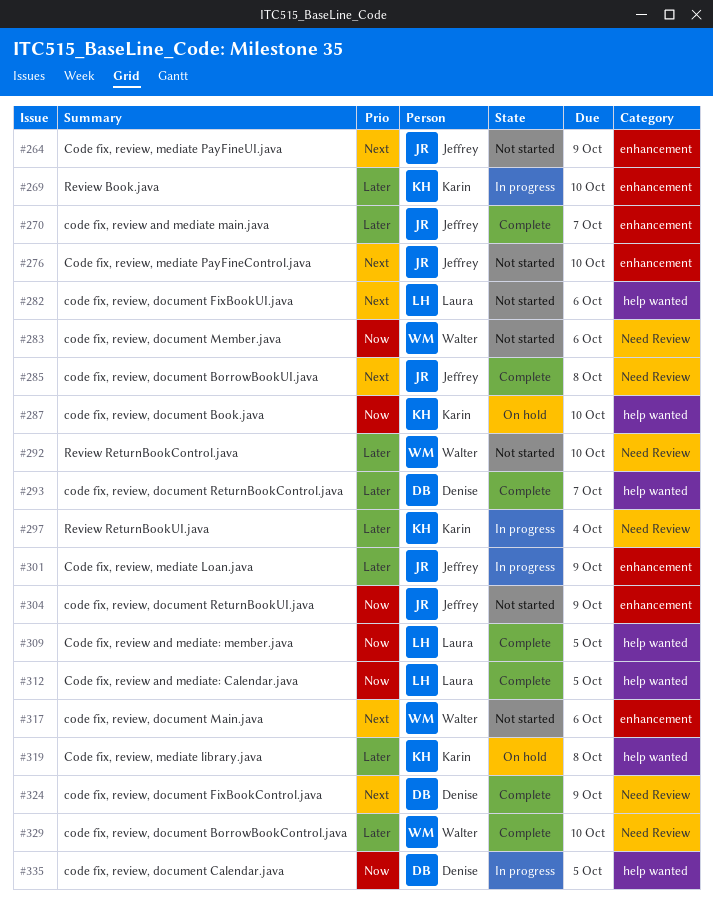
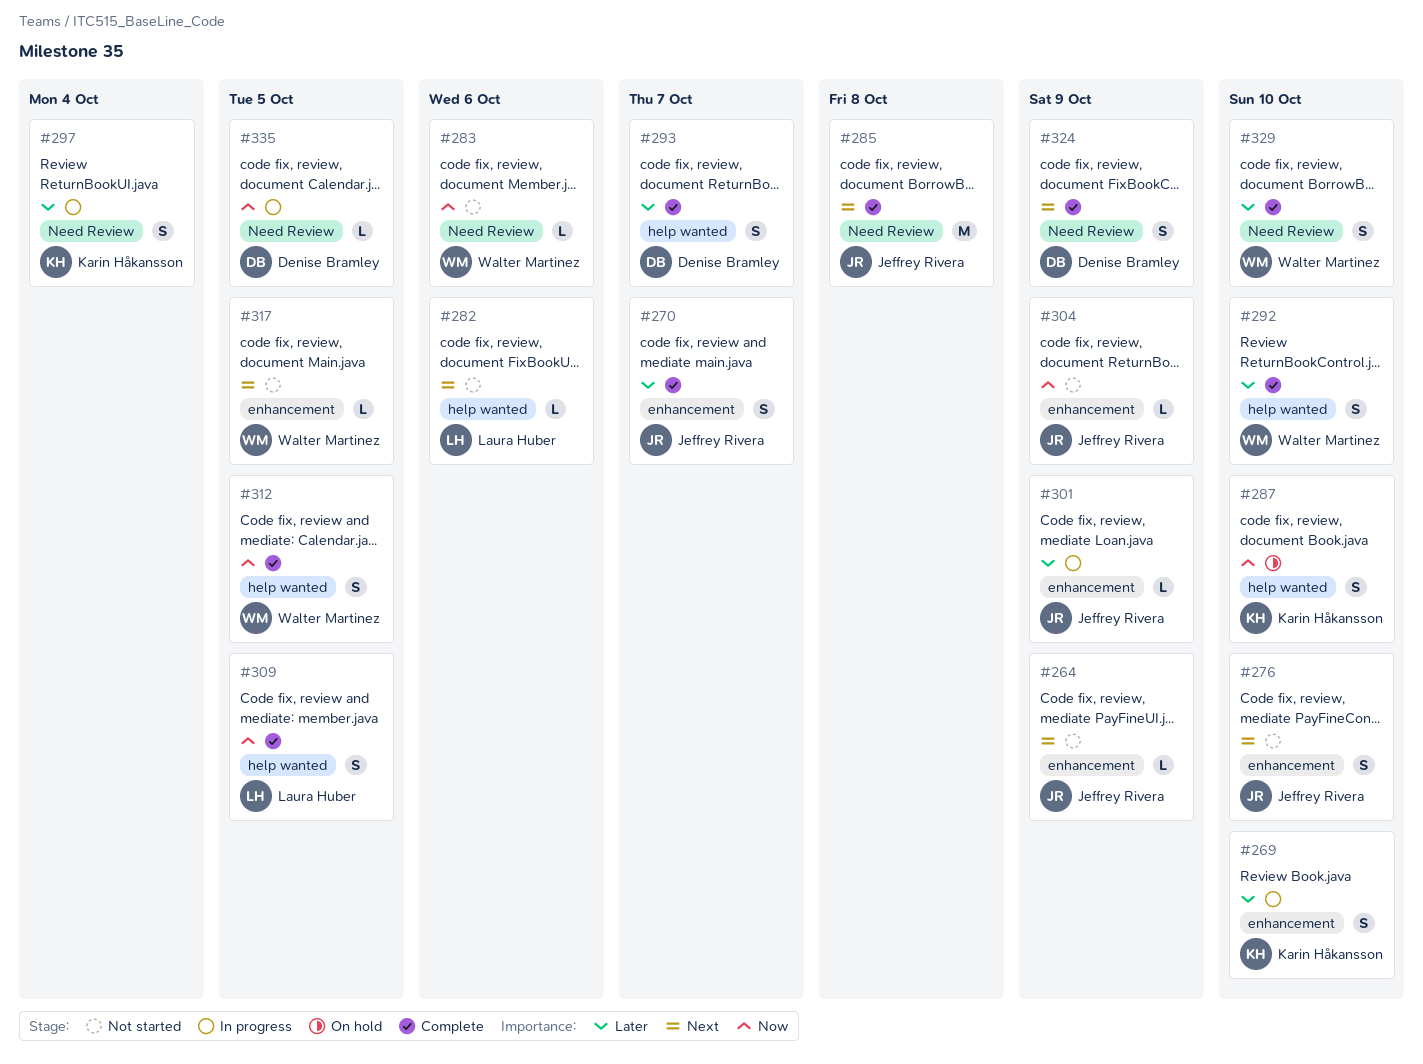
#292, status: Not started -> Complete
#292, label: Need Review -> help wanted
#312, owner: Laura Huber -> Walter Martinez
#317, due: Oct 6 -> Oct 5
#319: present -> none
#335, label: help wanted -> Need Review

